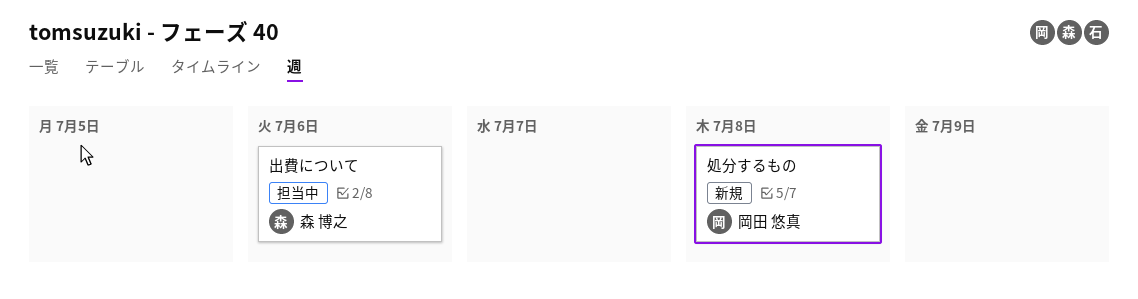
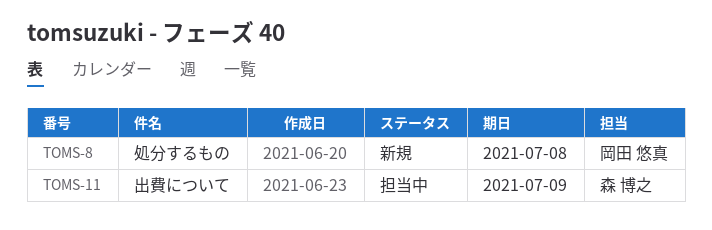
出費について, due: Jul 6 -> Jul 9

